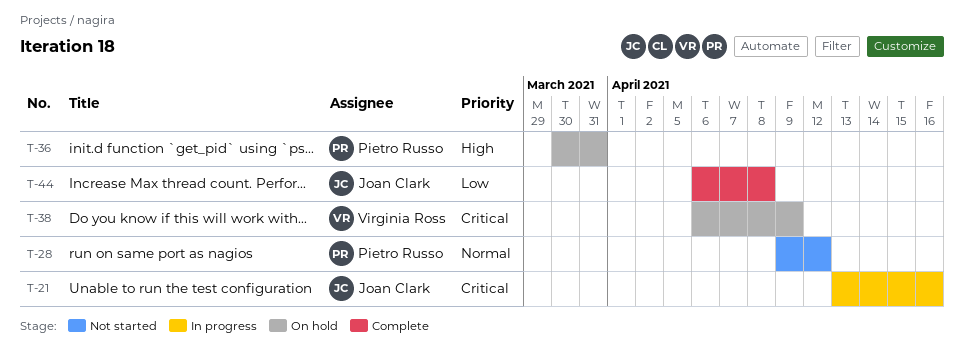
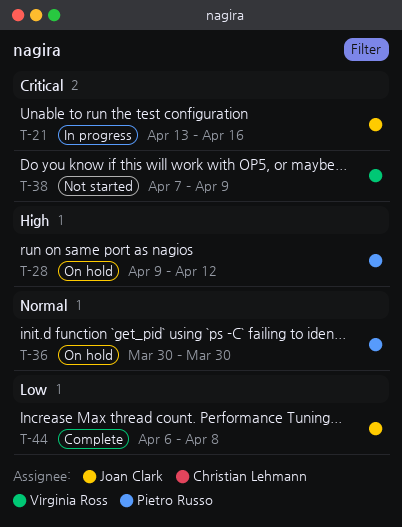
T-28, status: Not started -> On hold
T-28, priority: Normal -> High
T-36, priority: High -> Normal
T-36, due: Mar 31 -> Mar 30
T-38, status: On hold -> Not started
T-38, start: Apr 6 -> Apr 7

